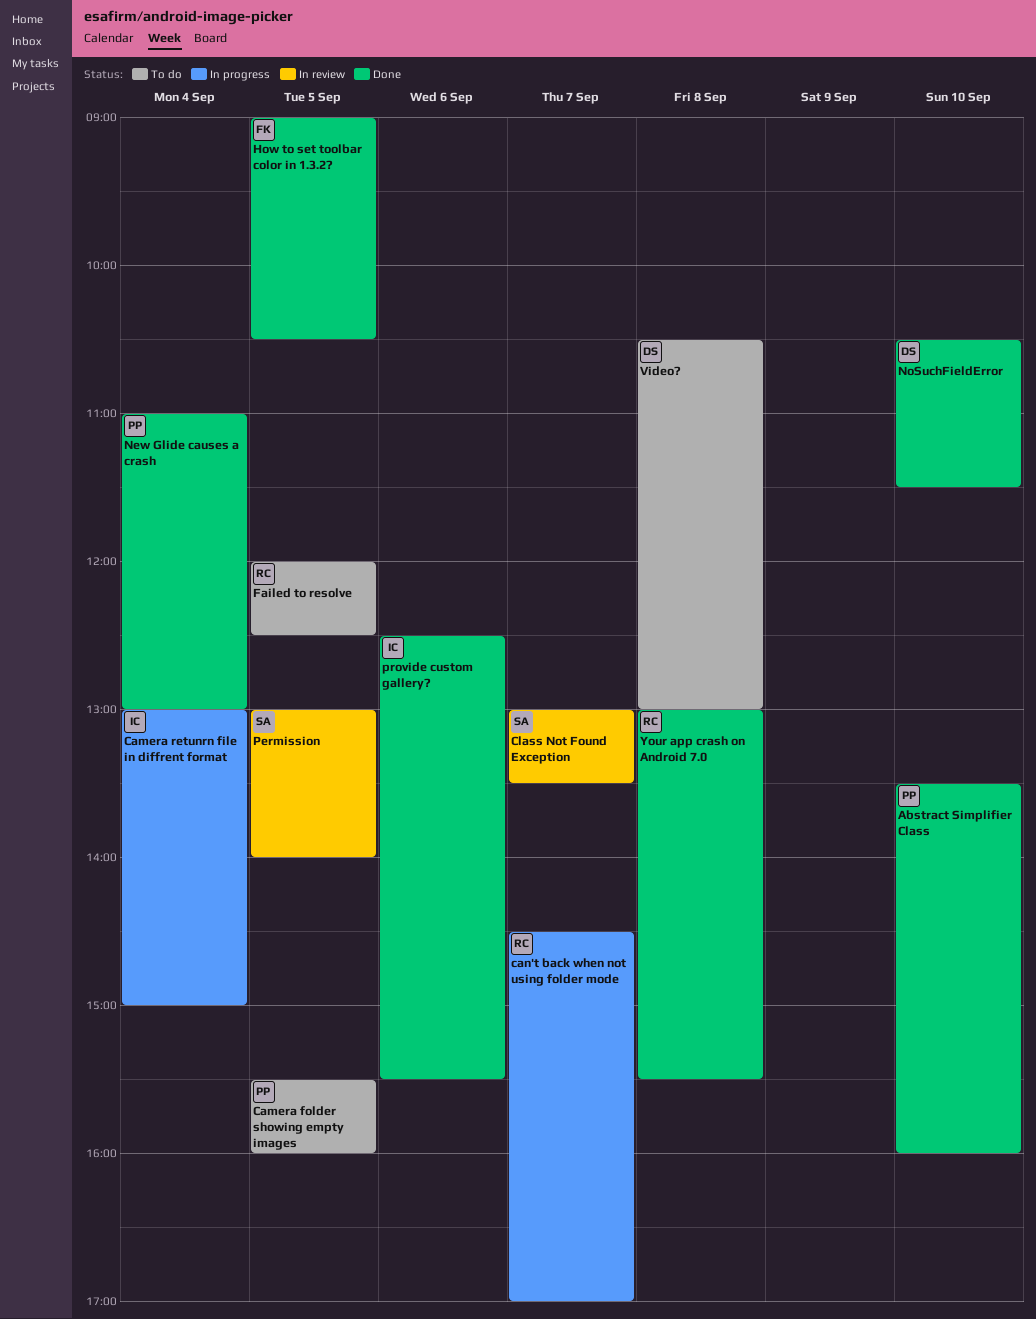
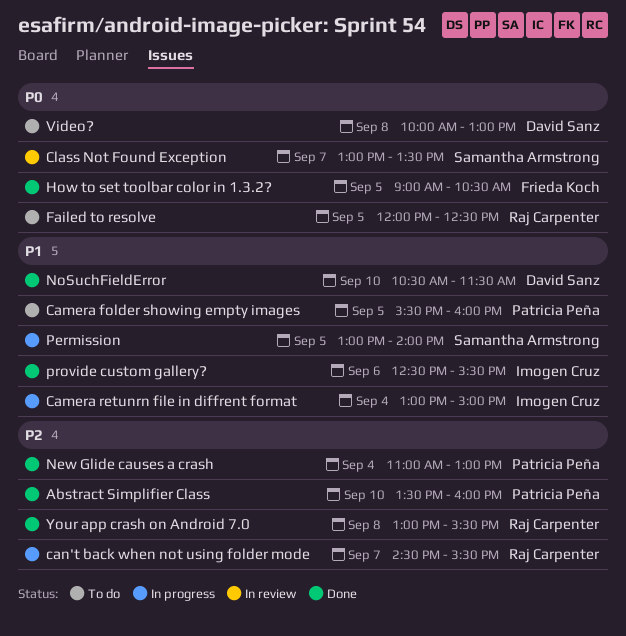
can't back when not using folder mode, ends: 17:00 -> 15:30
Permission, status: In review -> In progress
Video?, begins: 10:30 -> 10:00

